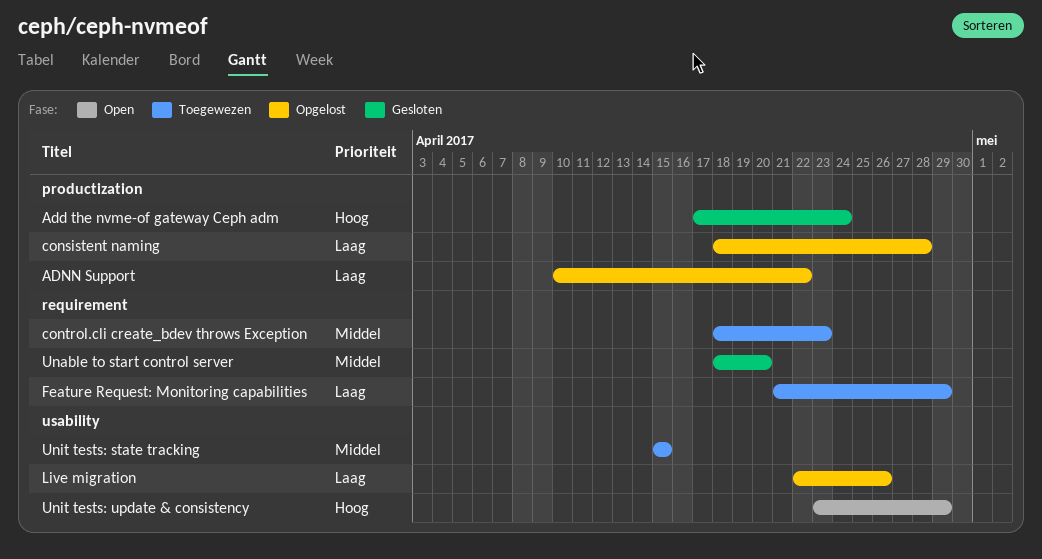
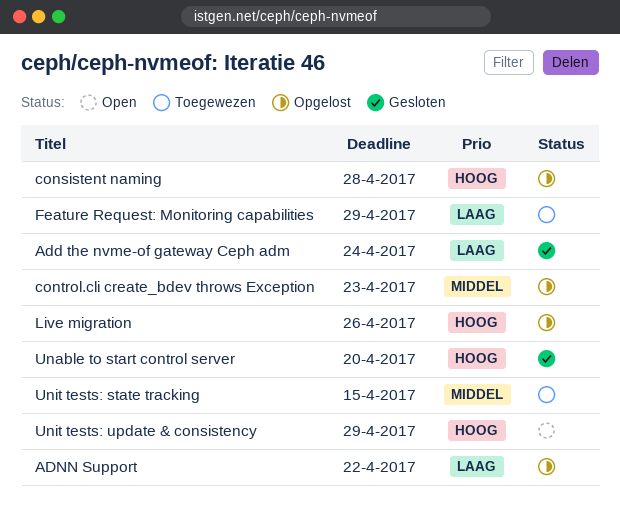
Add the nvme-of gateway Ceph adm, priority: Hoog -> Laag
consistent naming, priority: Laag -> Hoog
control.cli create_bdev throws Exception, status: Toegewezen -> Opgelost
Live migration, priority: Laag -> Hoog
Unable to start control server, priority: Middel -> Hoog

